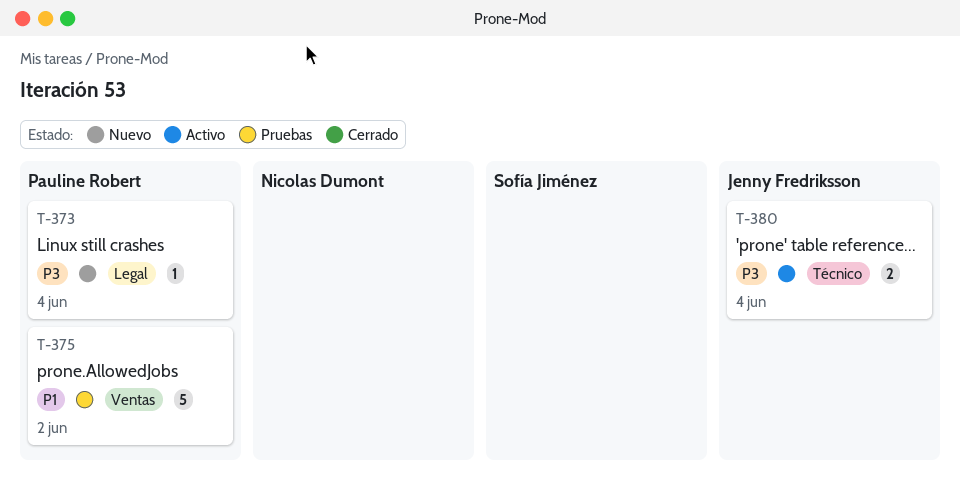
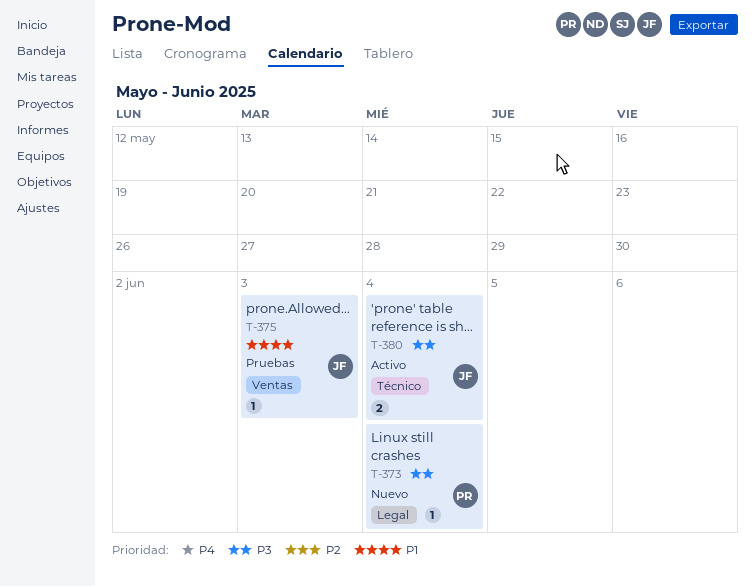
T-375, owner: Pauline Robert -> Jenny Fredriksson
T-375, estimate: 5 -> 1
T-375, due: Jun 2 -> Jun 3

